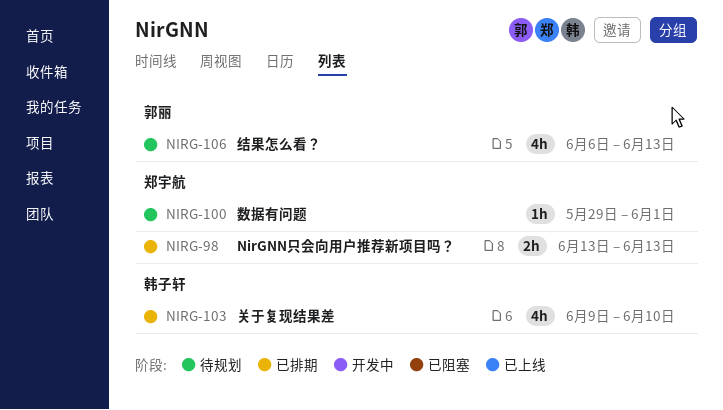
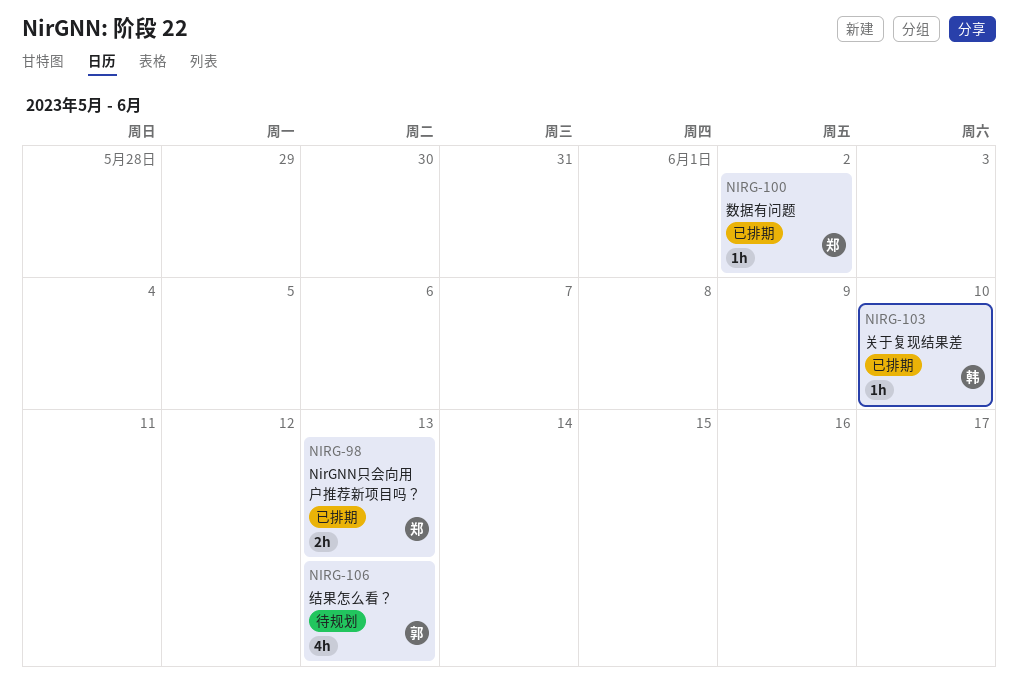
NIRG-100, status: 待规划 -> 已排期
NIRG-100, due: Jun 1 -> Jun 2
NIRG-103, estimate: 4h -> 1h

